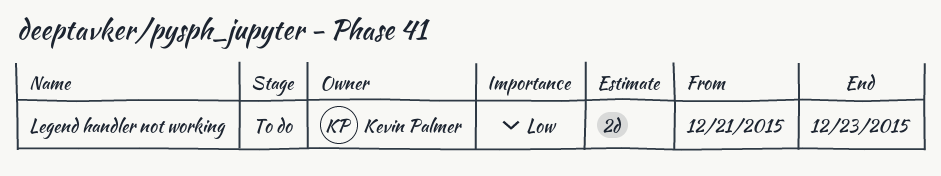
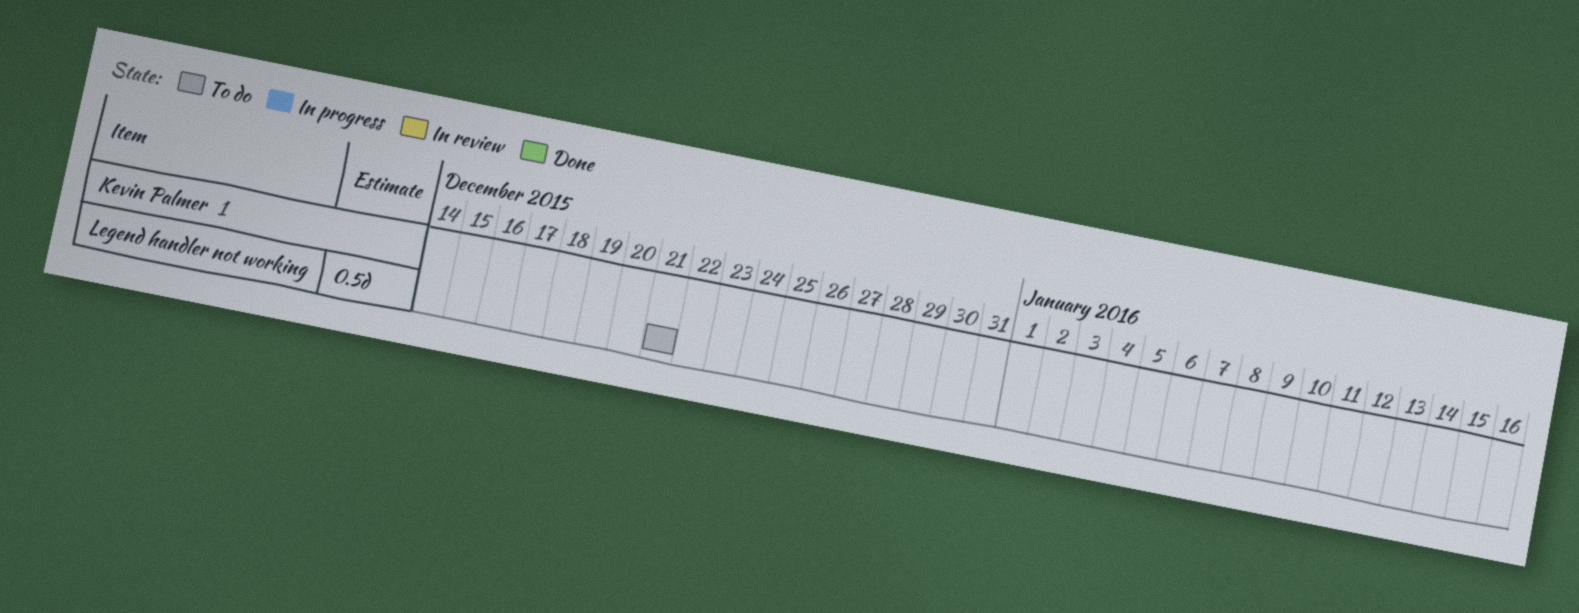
Legend handler not working, estimate: 2d -> 0.5d
Legend handler not working, due: Dec 23 -> Dec 21

